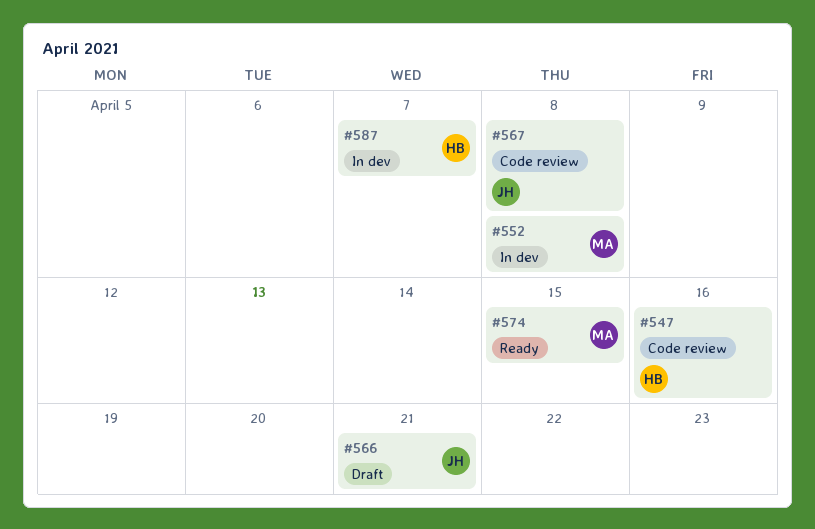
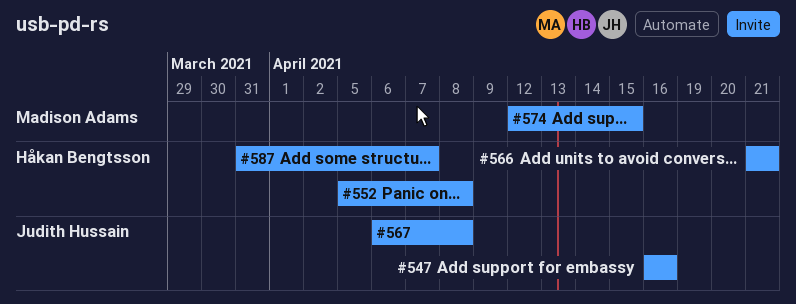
#547, owner: Håkan Bengtsson -> Judith Hussain
#552, owner: Madison Adams -> Håkan Bengtsson
#566, owner: Judith Hussain -> Håkan Bengtsson

